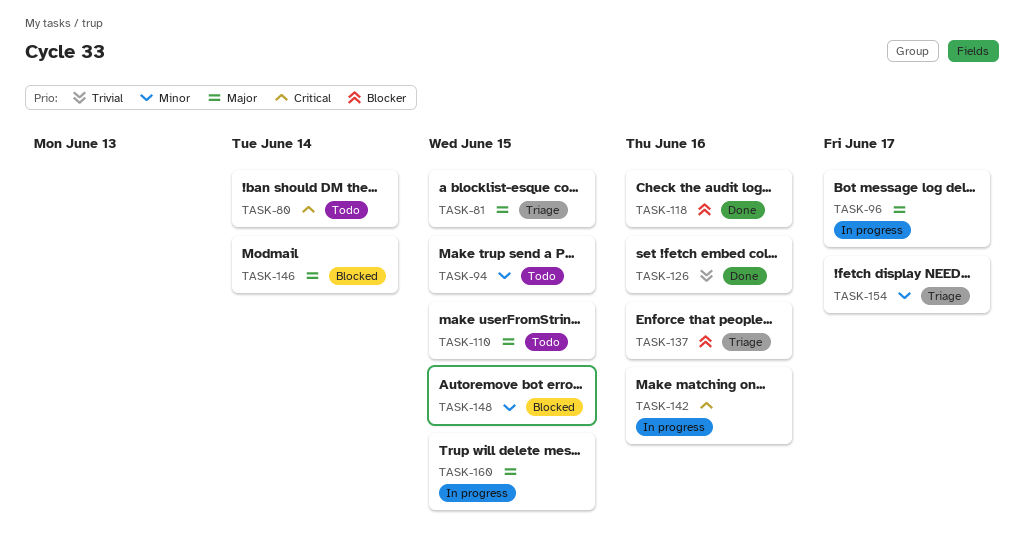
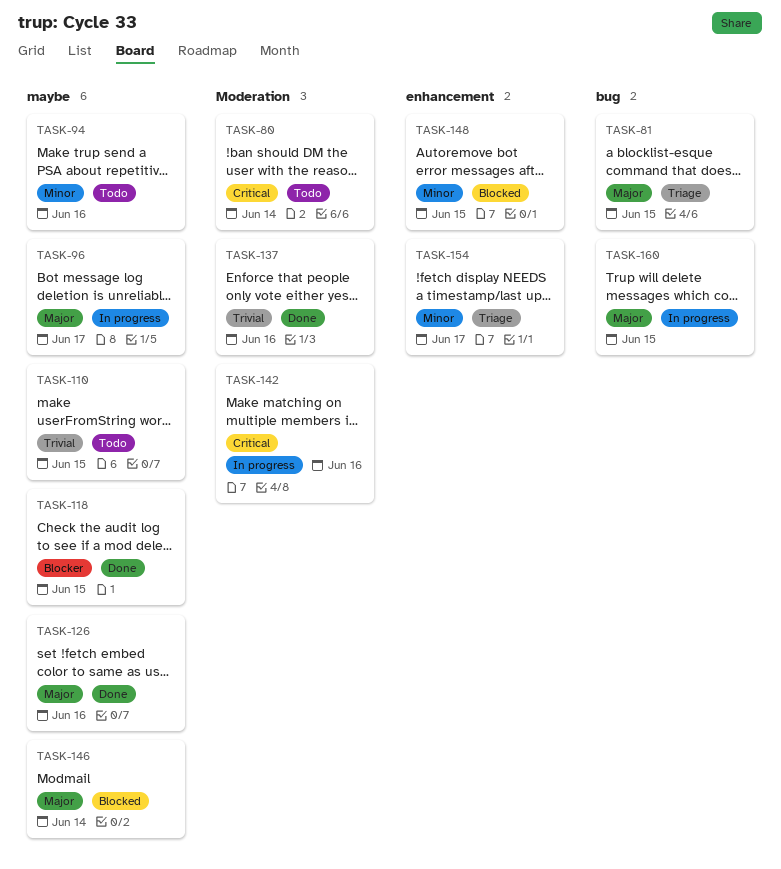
TASK-94, due: Jun 15 -> Jun 16
TASK-110, priority: Major -> Trivial
TASK-118, due: Jun 16 -> Jun 15
TASK-126, priority: Trivial -> Major
TASK-137, status: Triage -> Done
TASK-137, priority: Blocker -> Trivial

